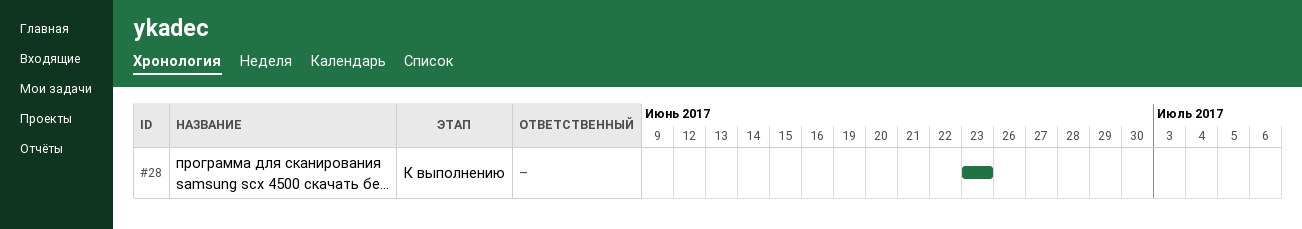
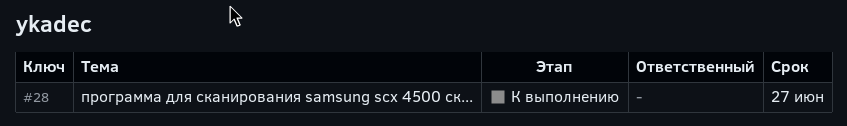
#28, due: Jun 23 -> Jun 27

